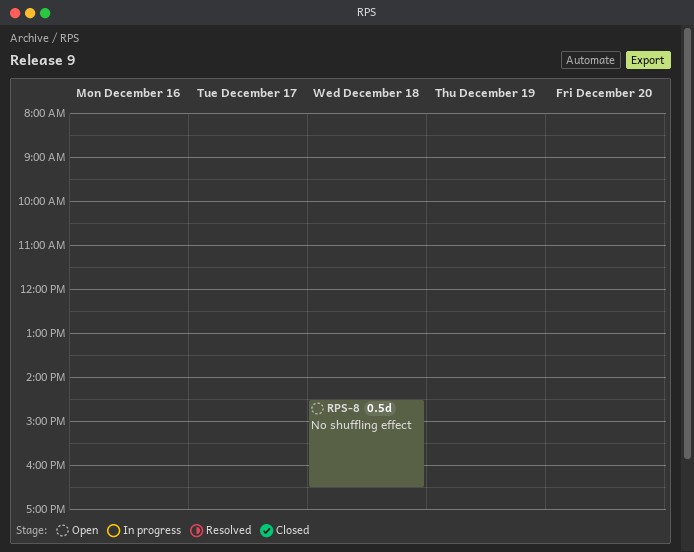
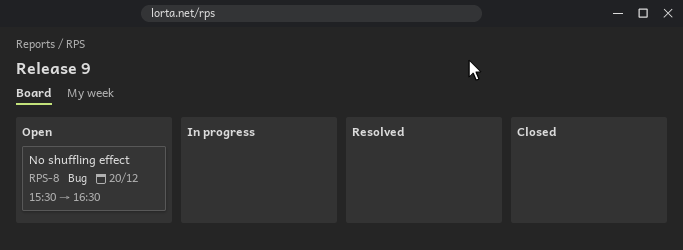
RPS-8, day: Dec 18 -> Dec 20
RPS-8, begins: 14:30 -> 15:30

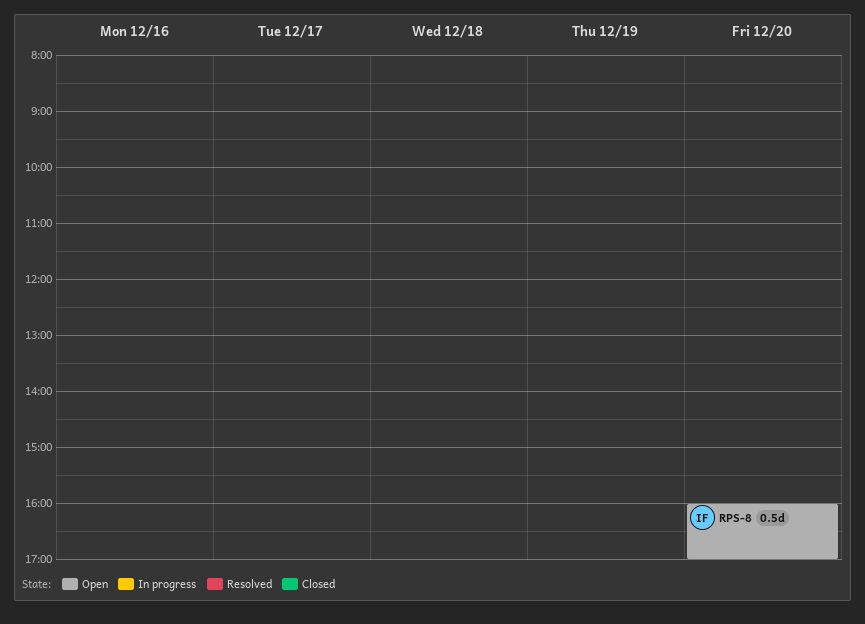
RPS-8, begins: 15:30 -> 16:00
RPS-8, ends: 16:30 -> 17:00

